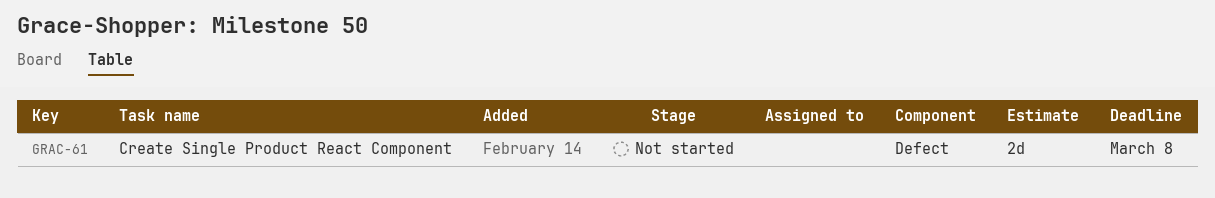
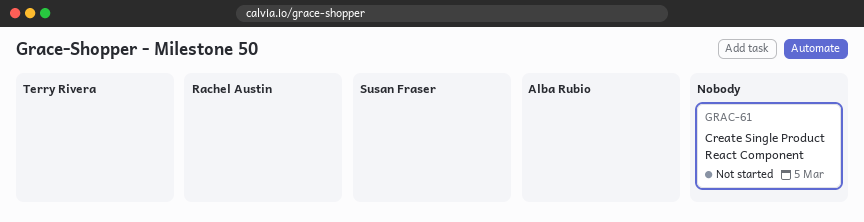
GRAC-61, due: Mar 8 -> Mar 5

